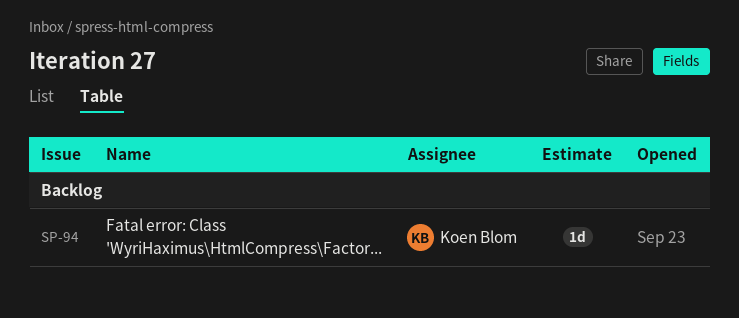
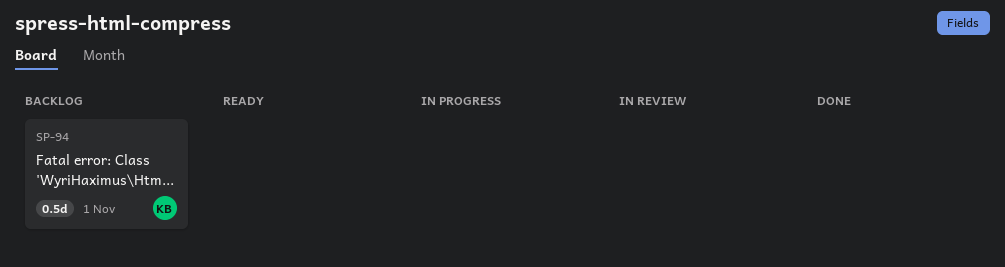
SP-94, estimate: 1d -> 0.5d

